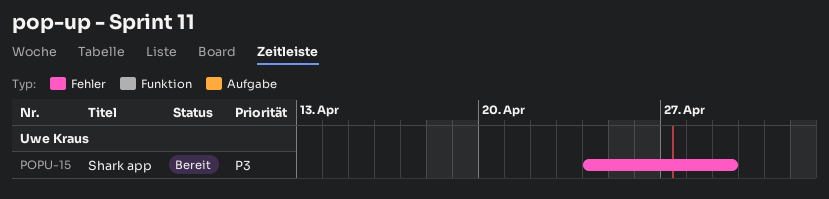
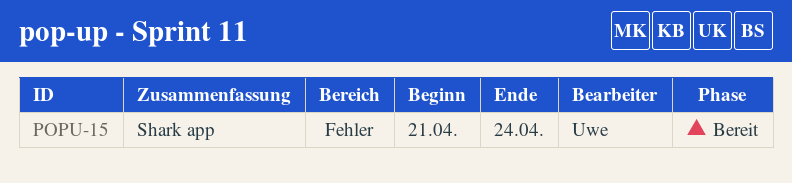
POPU-15, start: Apr 24 -> Apr 21
POPU-15, due: Apr 29 -> Apr 24

